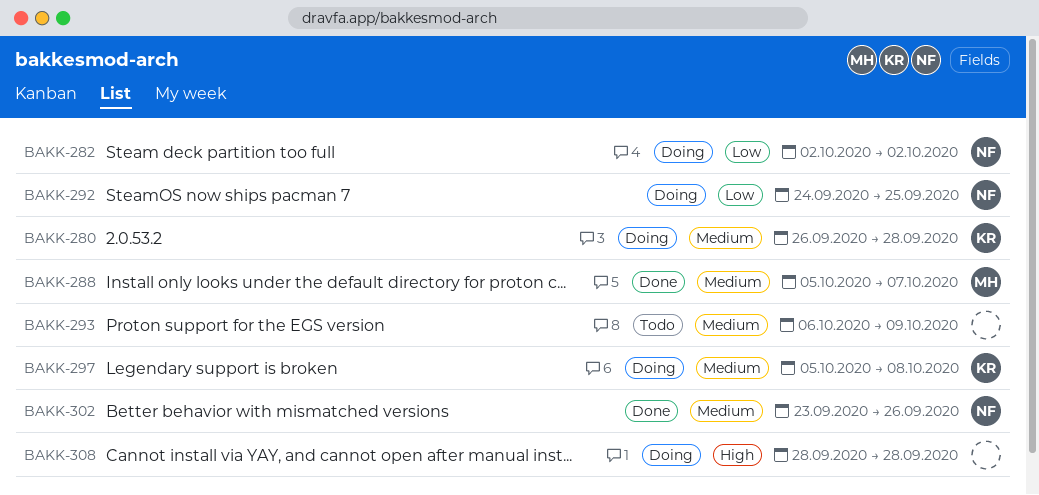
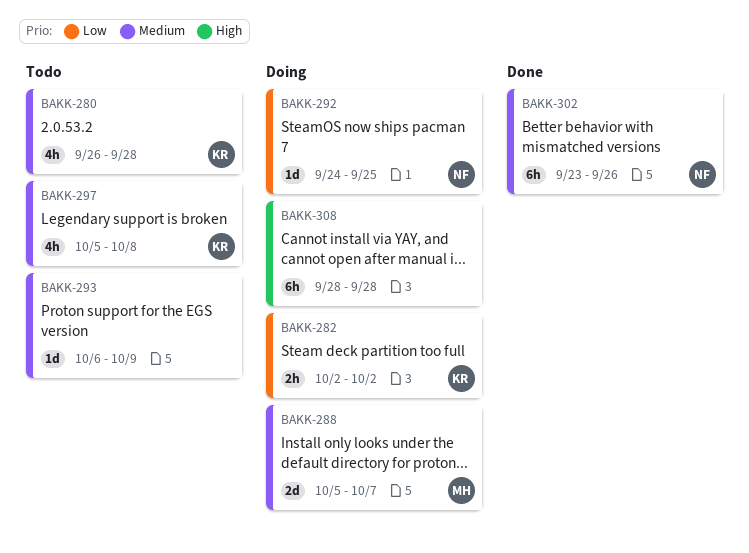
BAKK-280, status: Doing -> Todo
BAKK-282, owner: NF -> KR
BAKK-288, status: Done -> Doing
BAKK-297, status: Doing -> Todo

